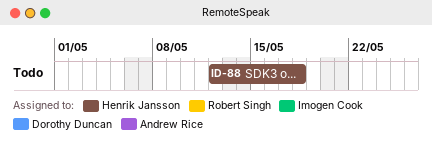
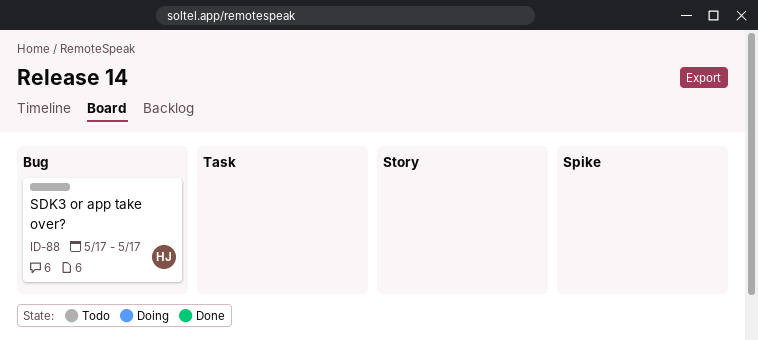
ID-88, start: May 12 -> May 17
ID-88, due: May 18 -> May 17

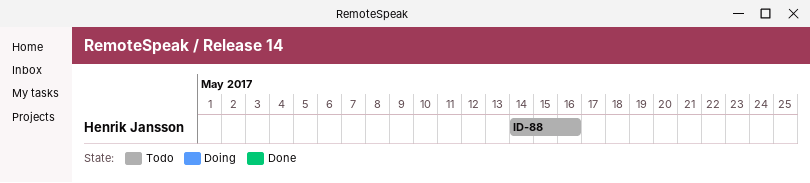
ID-88, start: May 17 -> May 14
ID-88, due: May 17 -> May 16

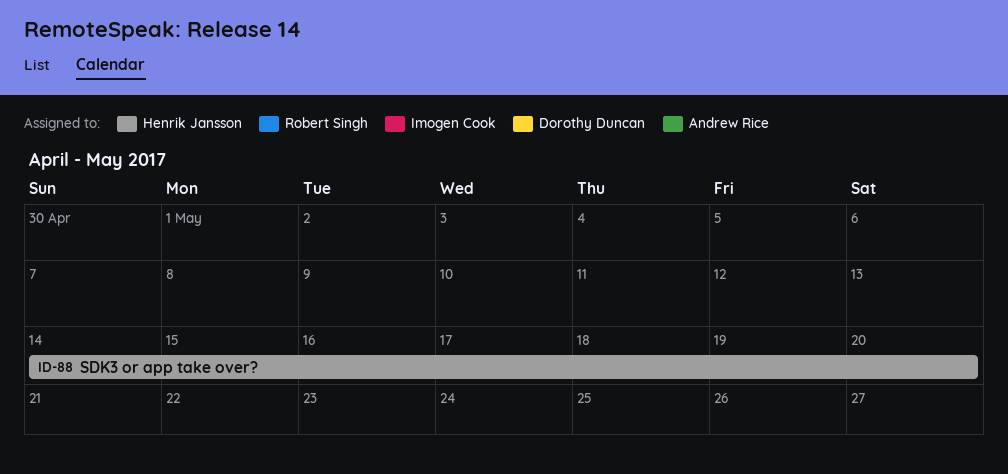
ID-88, due: May 16 -> May 20

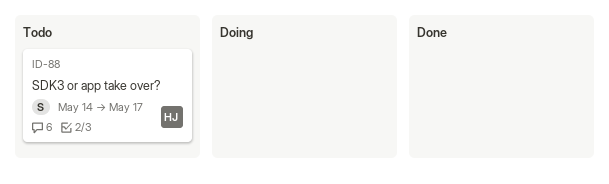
ID-88, due: May 20 -> May 17

